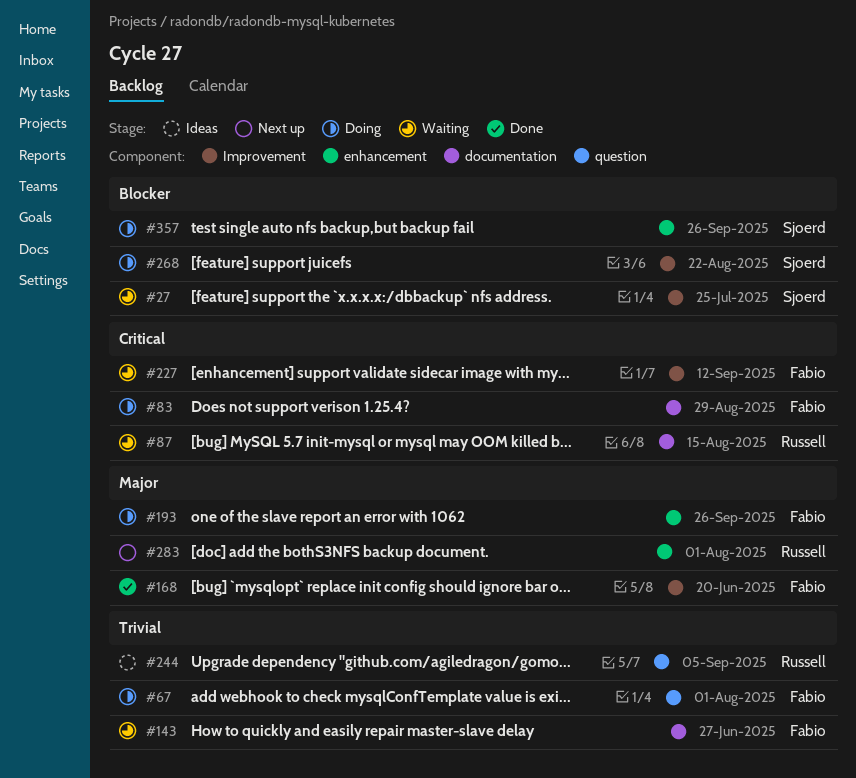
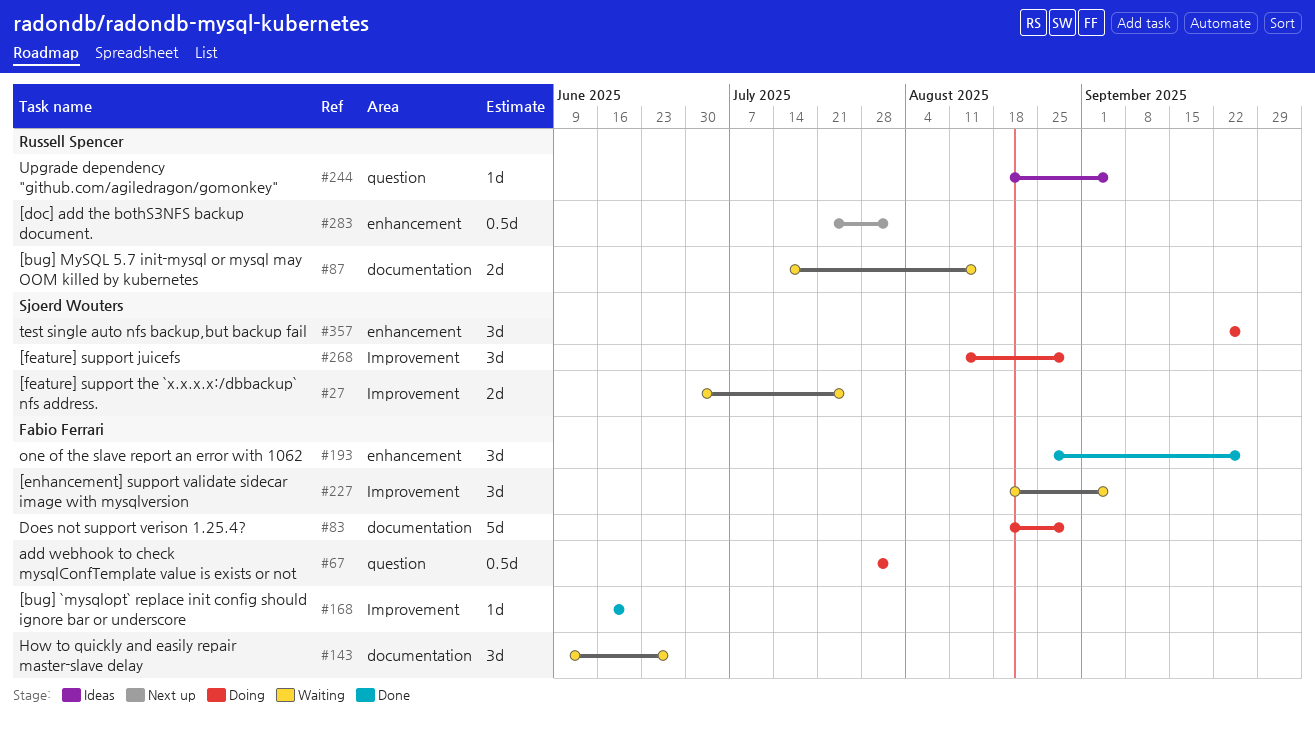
#193, status: Doing -> Done
#227, due: Sep 12 -> Sep 5
#268, due: Aug 22 -> Aug 29

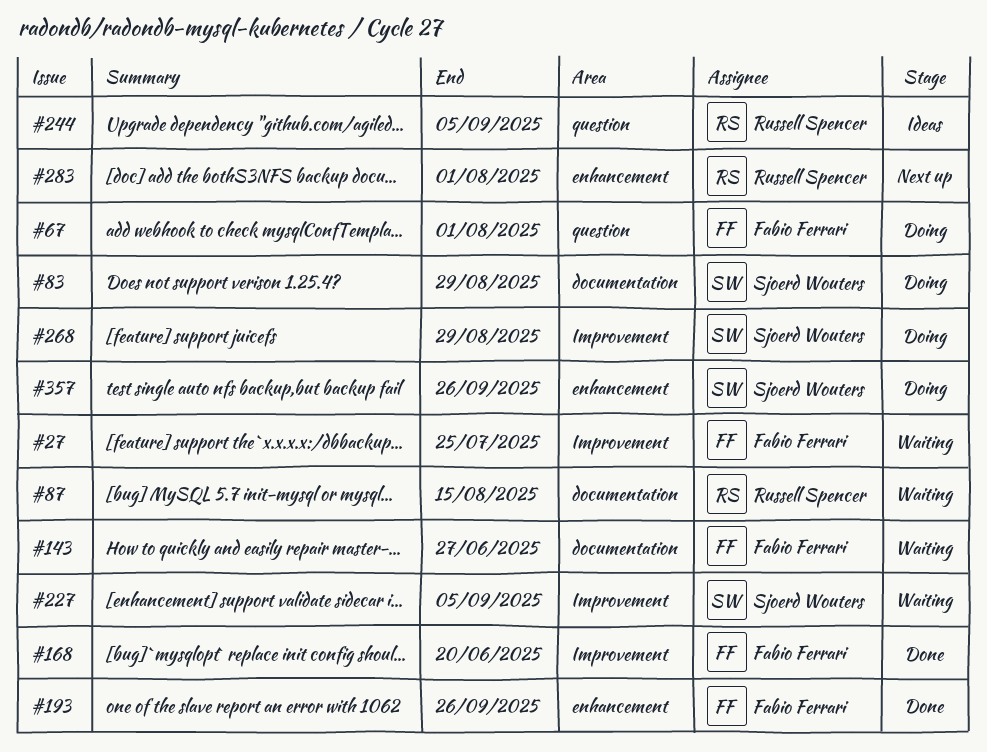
#27, owner: Sjoerd Wouters -> Fabio Ferrari
#83, owner: Fabio Ferrari -> Sjoerd Wouters
#227, owner: Fabio Ferrari -> Sjoerd Wouters

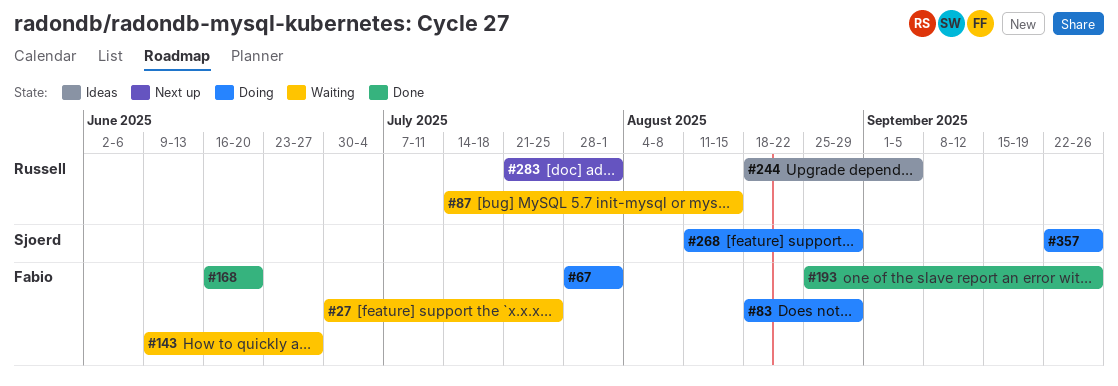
#83, owner: Sjoerd Wouters -> Fabio Ferrari
#227: present -> none

